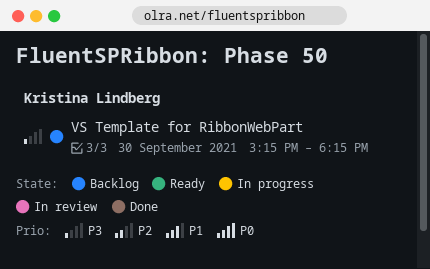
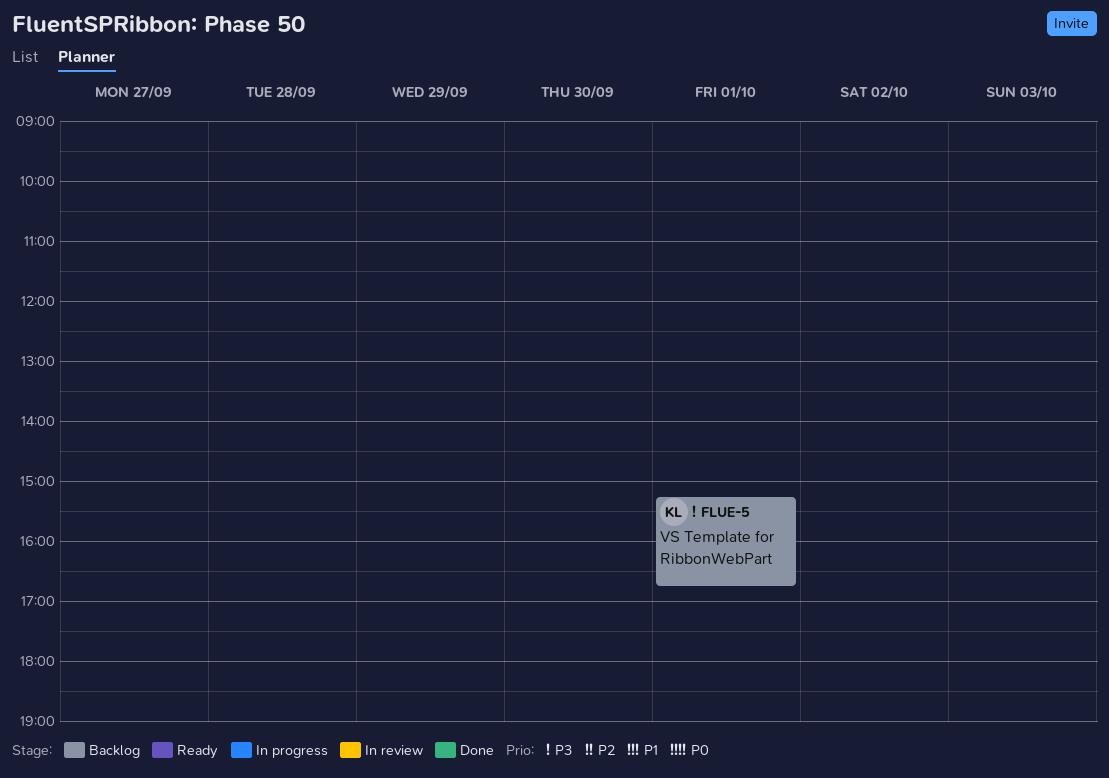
VS Template for RibbonWebPart, day: Sep 30 -> Oct 1
VS Template for RibbonWebPart, ends: 18:15 -> 16:45

